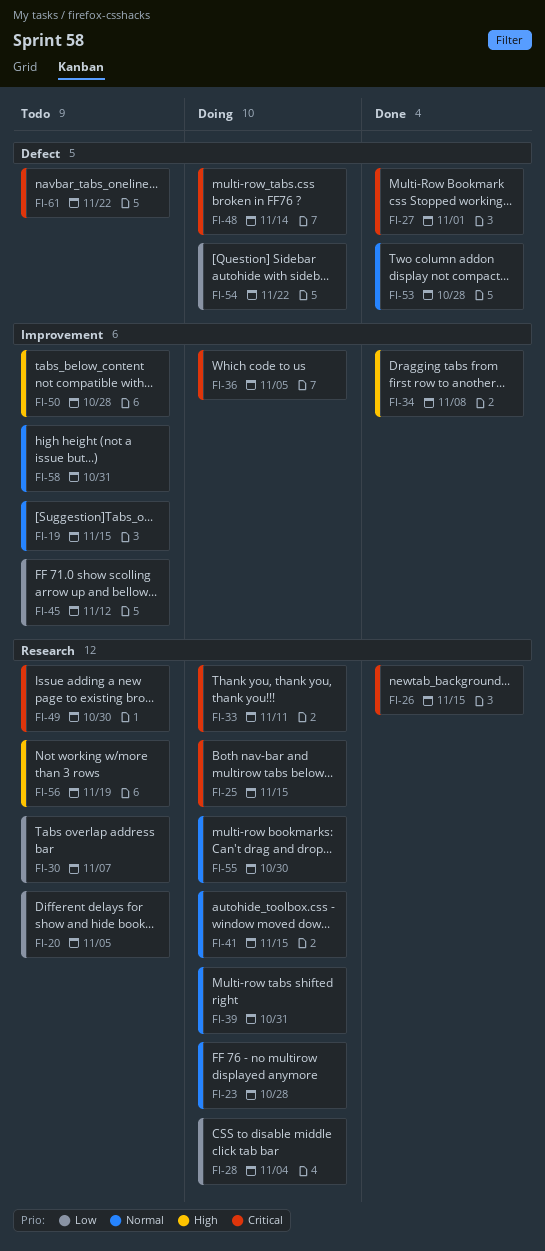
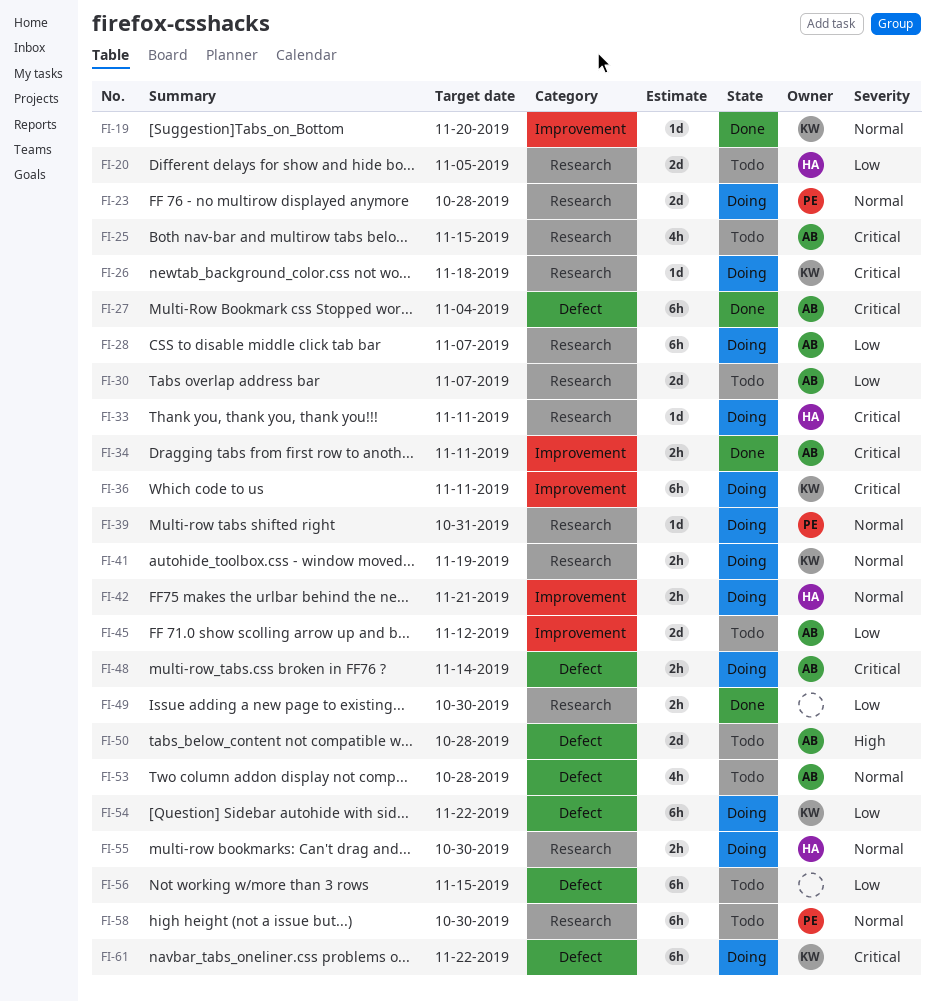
FI-19, status: Todo -> Done
FI-19, due: Nov 15 -> Nov 20
FI-25, status: Doing -> Todo
FI-26, status: Done -> Doing
FI-26, due: Nov 15 -> Nov 18
FI-27, due: Nov 1 -> Nov 4
FI-28, due: Nov 4 -> Nov 7
FI-34, priority: High -> Critical
FI-34, due: Nov 8 -> Nov 11
FI-36, due: Nov 5 -> Nov 11
FI-41, due: Nov 15 -> Nov 19
FI-42: none -> present
FI-49, status: Todo -> Done
FI-49, priority: Critical -> Low
FI-50, label: Improvement -> Defect
FI-53, status: Done -> Todo
FI-56, priority: High -> Low
FI-56, label: Research -> Defect
FI-56, due: Nov 19 -> Nov 15
FI-58, label: Improvement -> Research
FI-58, due: Oct 31 -> Oct 30
FI-61, status: Todo -> Doing

